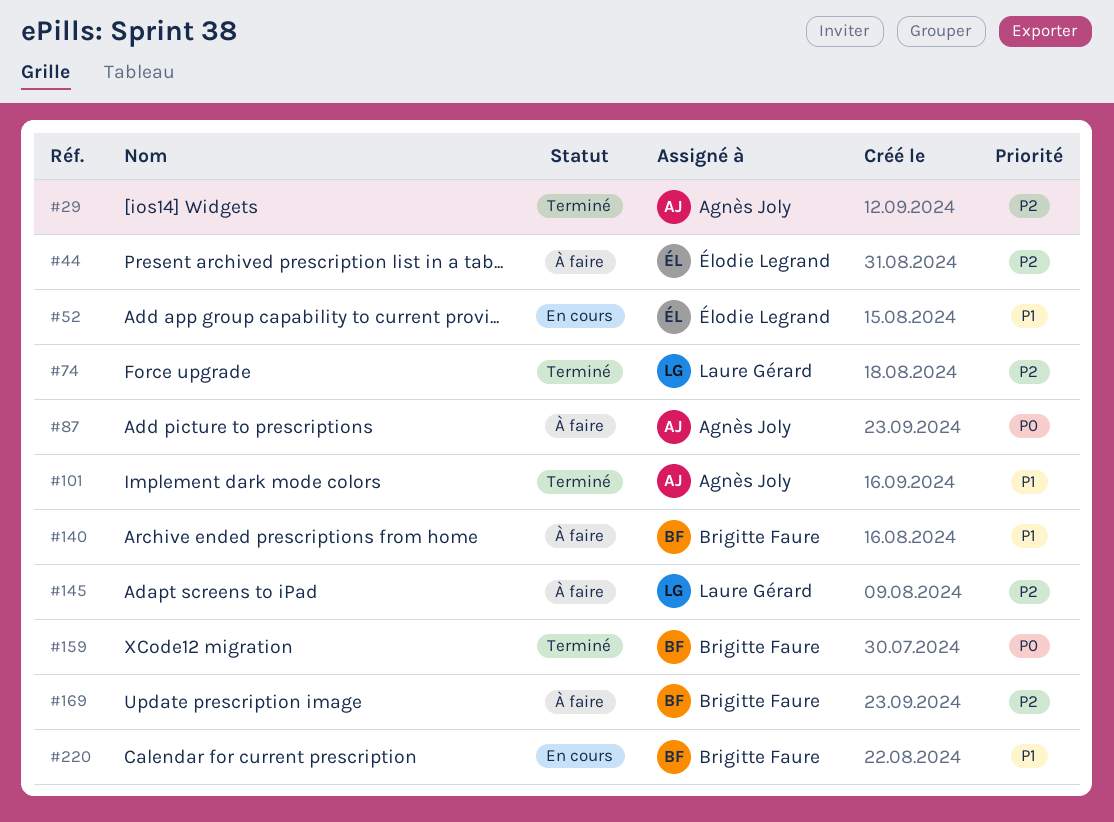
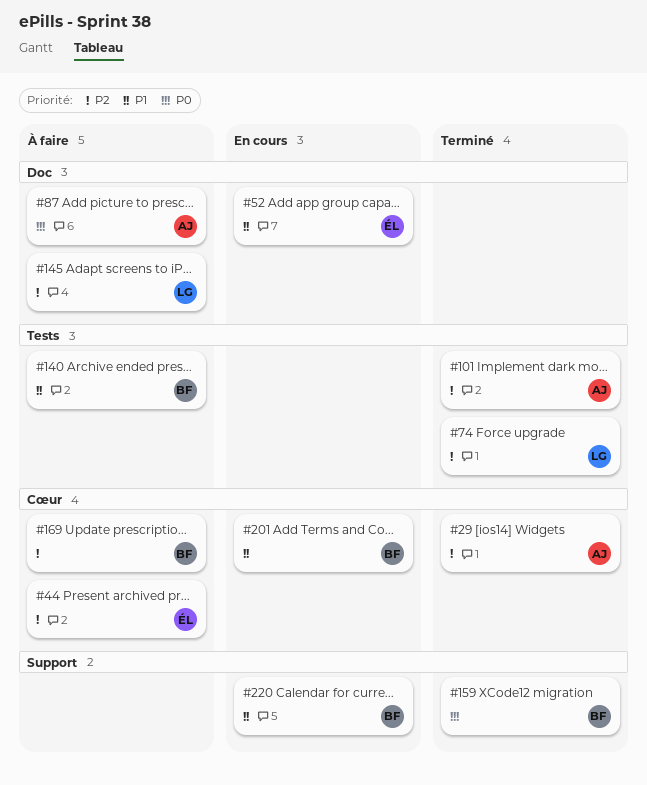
#101, priority: P1 -> P2
#201: none -> present

